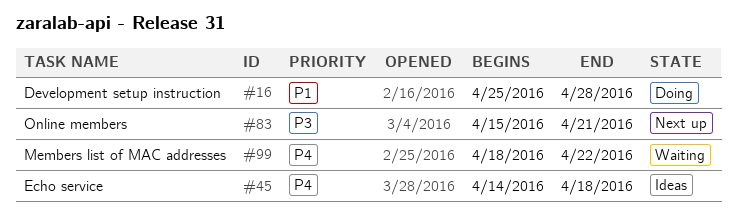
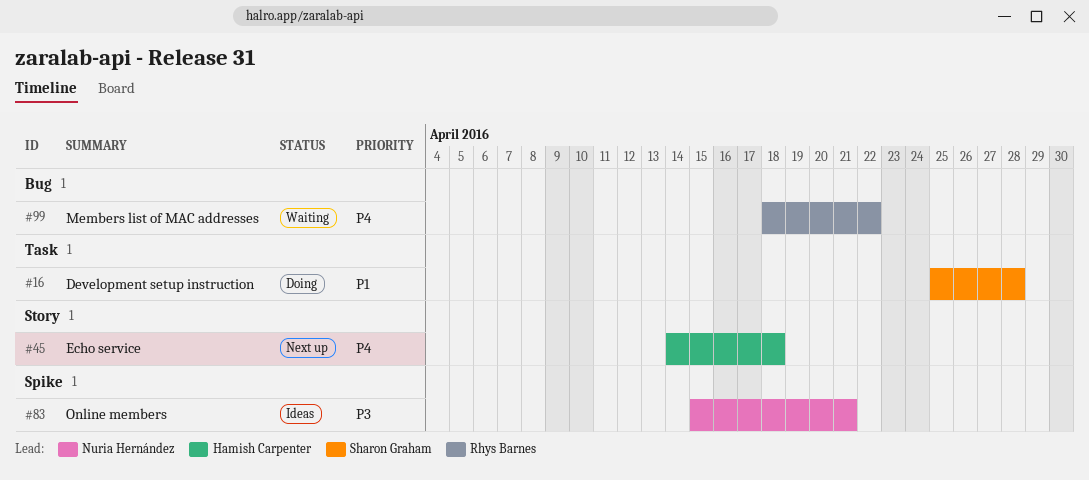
#45, status: Ideas -> Next up
#83, status: Next up -> Ideas

